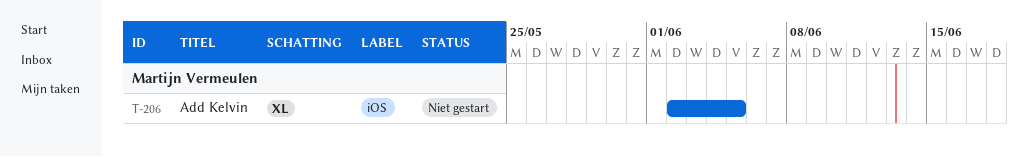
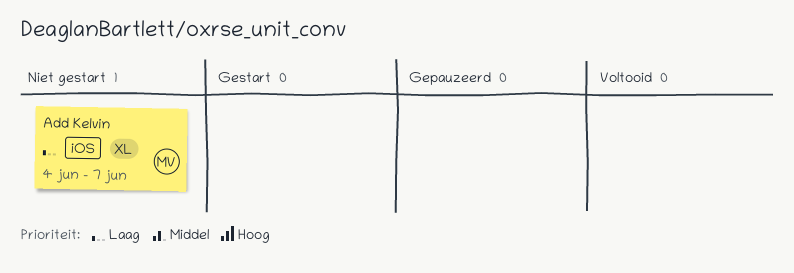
Add Kelvin, start: Jun 2 -> Jun 4
Add Kelvin, due: Jun 5 -> Jun 7

